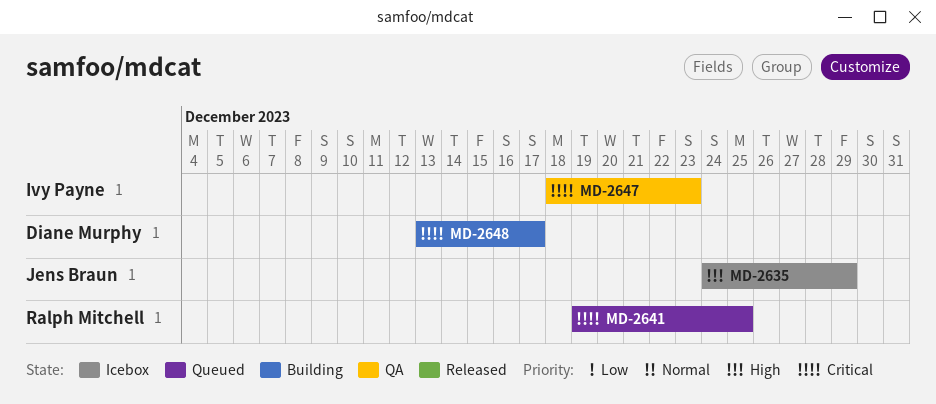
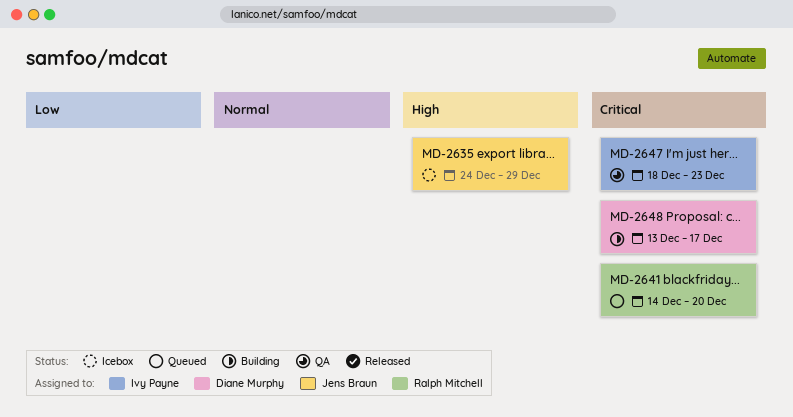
MD-2641, start: Dec 19 -> Dec 14
MD-2641, due: Dec 25 -> Dec 20

